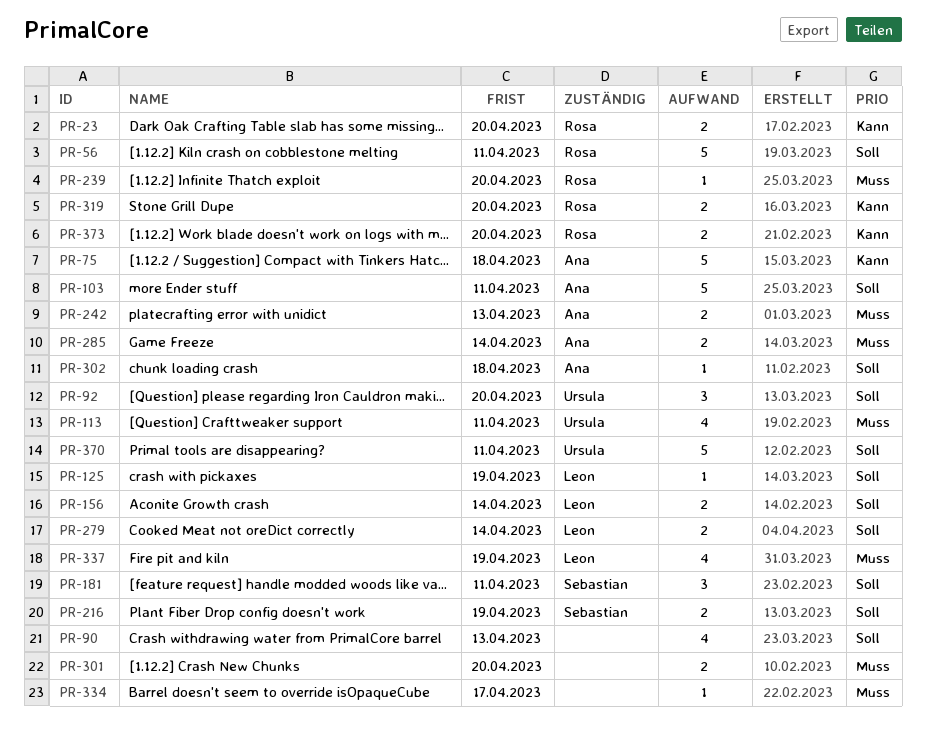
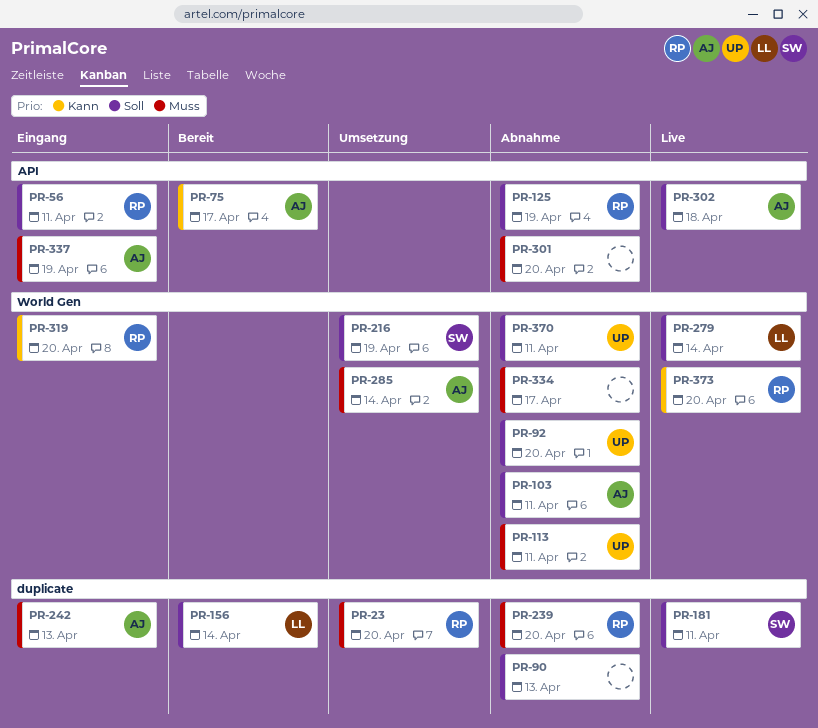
PR-23, priority: Kann -> Muss
PR-75, due: Apr 18 -> Apr 17
PR-125, owner: Leon -> Rosa
PR-337, owner: Leon -> Ana

